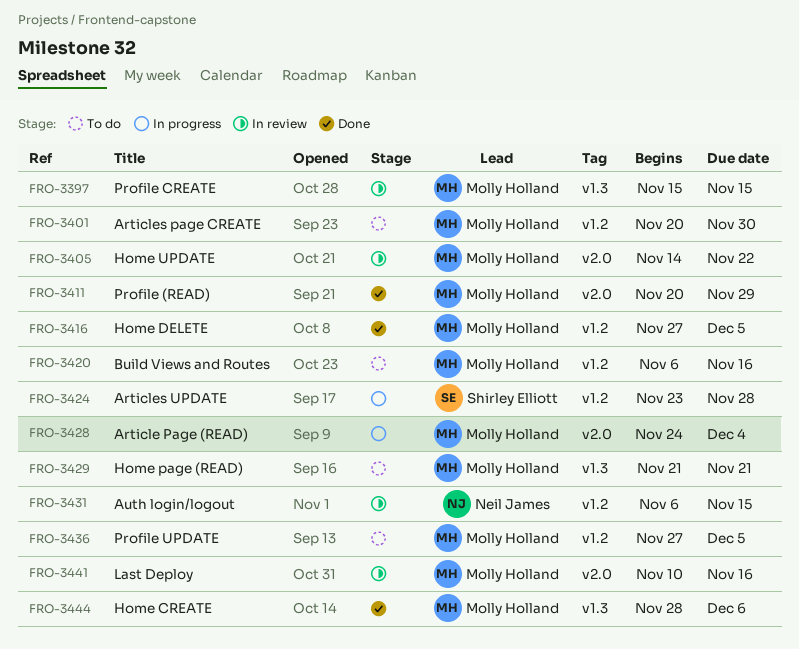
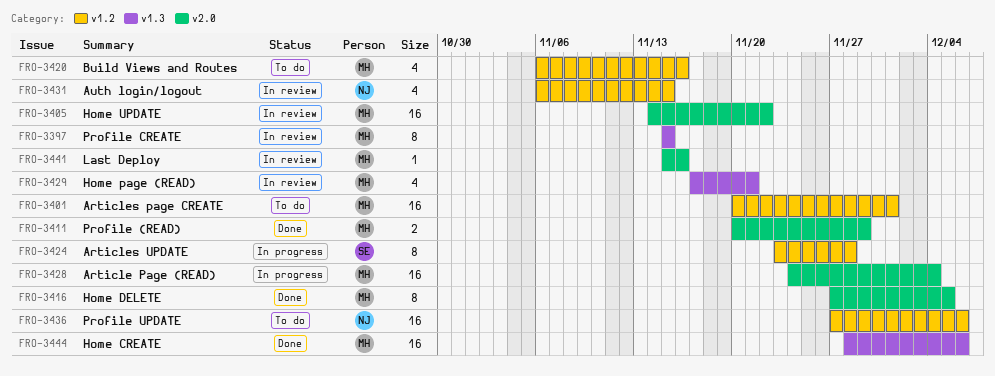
FRO-3401, due: Nov 30 -> Dec 1
FRO-3416, label: v1.2 -> v2.0
FRO-3429, status: To do -> In review
FRO-3429, start: Nov 21 -> Nov 17
FRO-3436, owner: Molly Holland -> Neil James
FRO-3436, due: Dec 5 -> Dec 6
FRO-3441, start: Nov 10 -> Nov 15

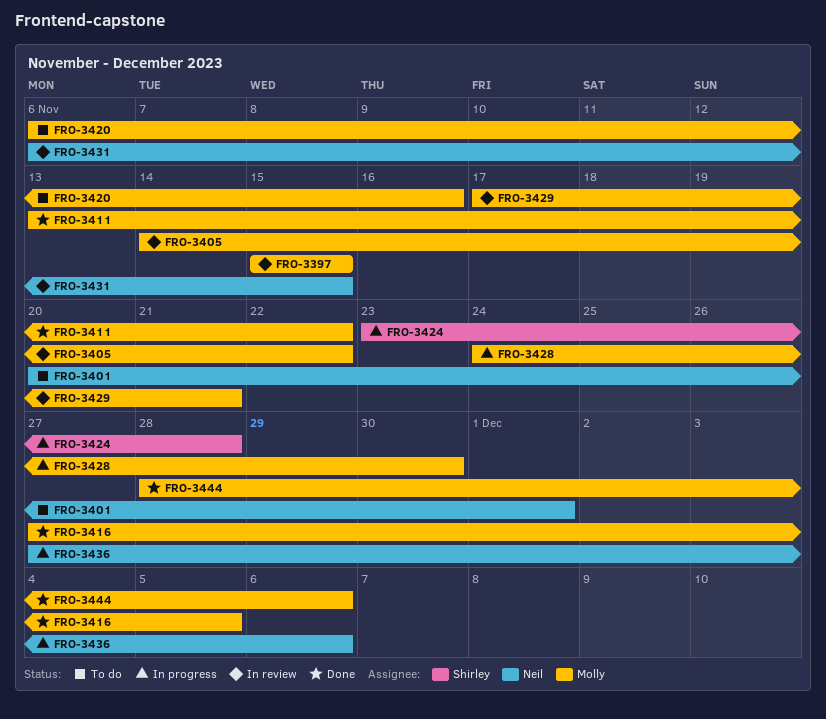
FRO-3401, owner: Molly -> Neil
FRO-3411, start: Nov 20 -> Nov 13
FRO-3411, due: Nov 29 -> Nov 22
FRO-3428, due: Dec 4 -> Nov 30
FRO-3436, status: To do -> In progress
FRO-3441: present -> none

